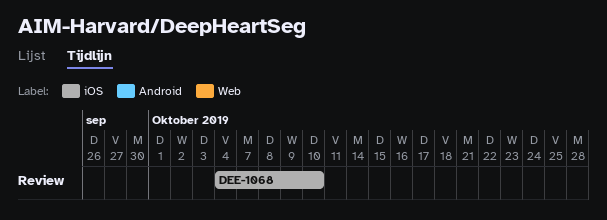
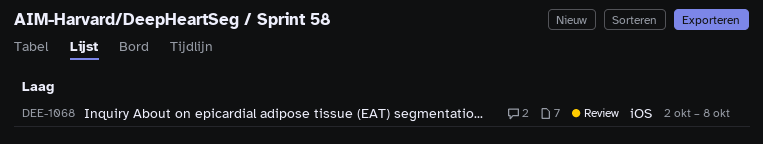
DEE-1068, start: Oct 4 -> Oct 2
DEE-1068, due: Oct 10 -> Oct 8

